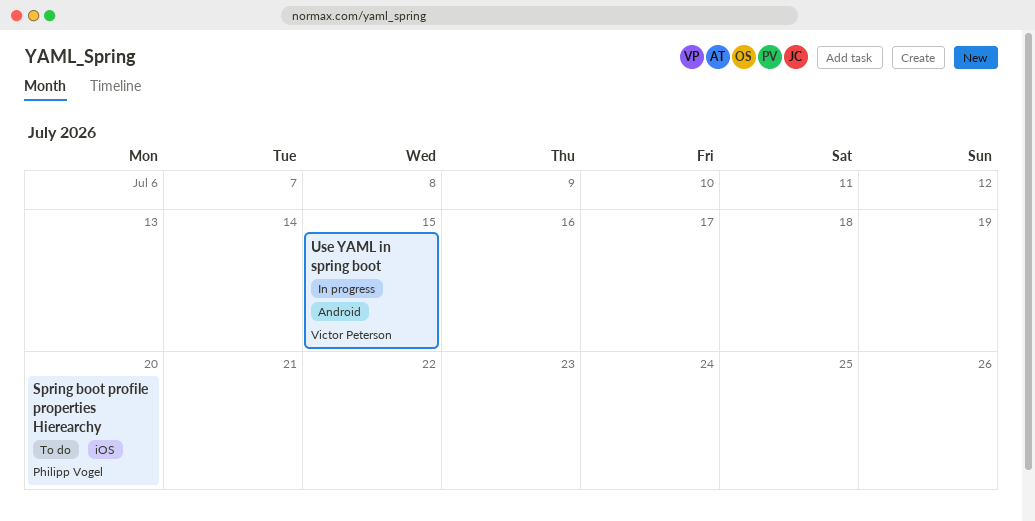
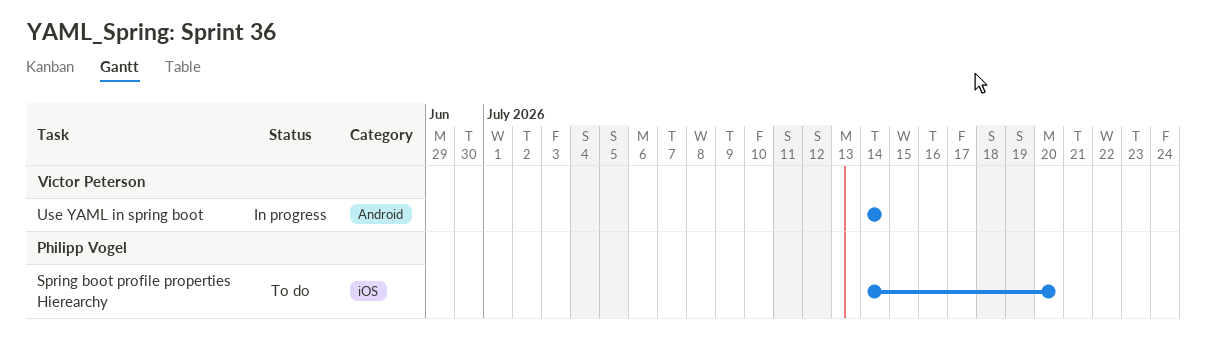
Use YAML in spring boot, due: Jul 15 -> Jul 14

